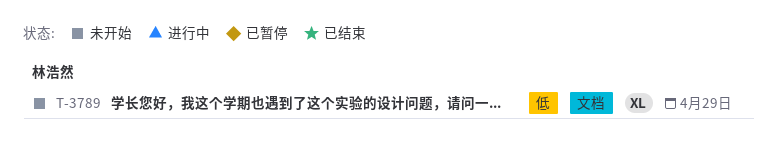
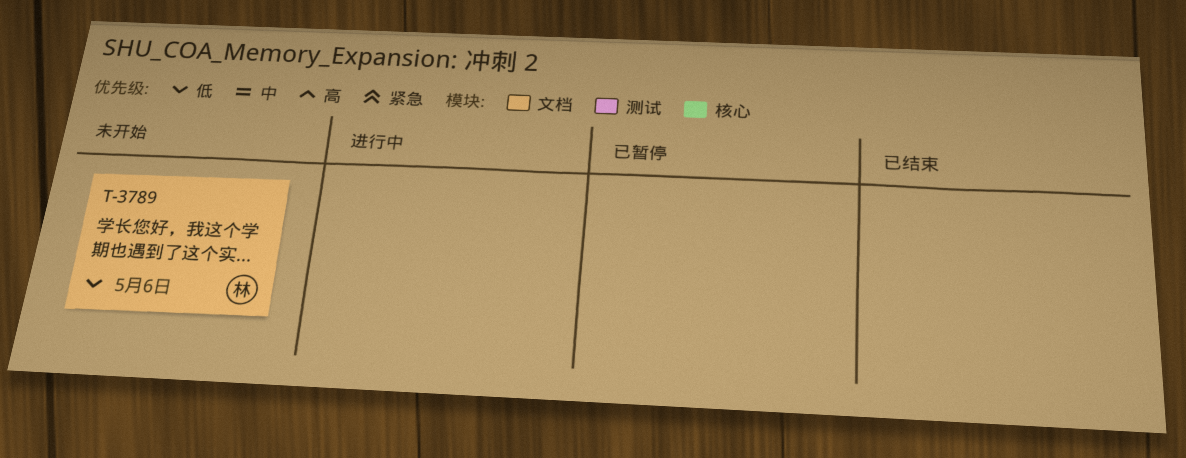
T-3789, due: Apr 29 -> May 6

